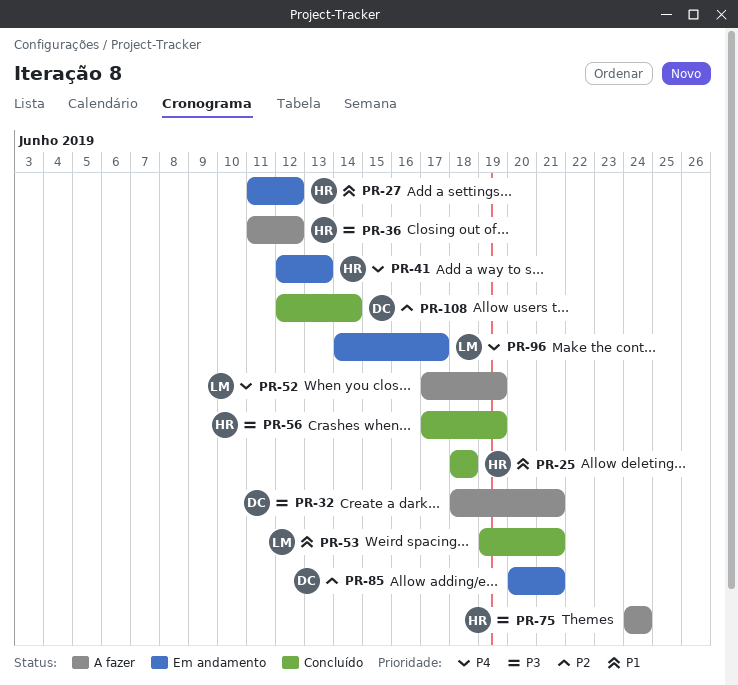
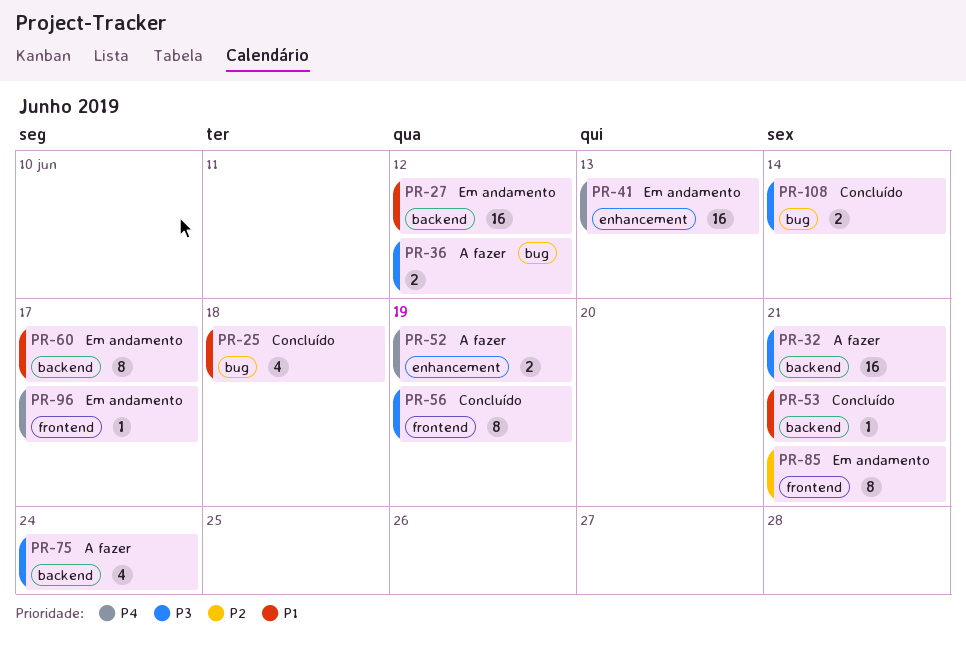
PR-60: none -> present
PR-108, priority: P2 -> P3

